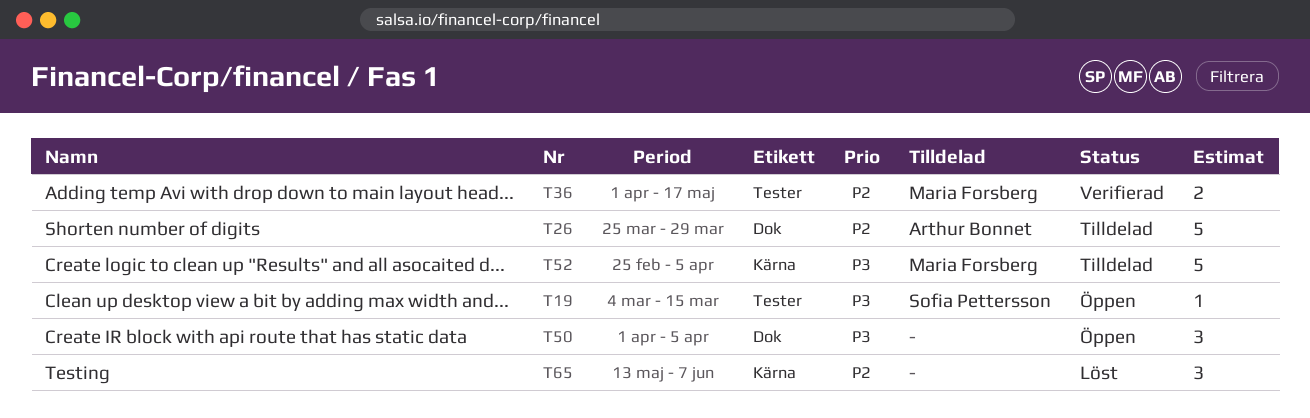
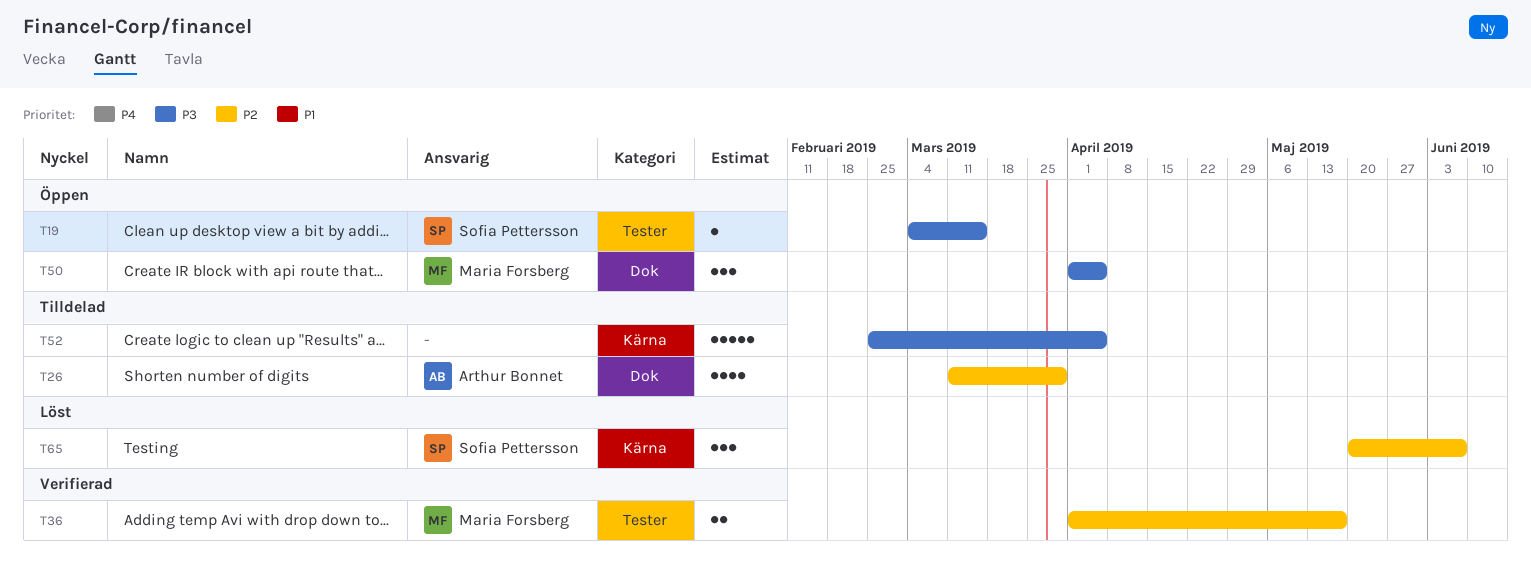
T26, estimate: 5 -> 4
T26, start: Mar 25 -> Mar 11
T50, owner: none -> Maria Forsberg
T52, owner: Maria Forsberg -> none
T65, owner: none -> Sofia Pettersson
T65, start: May 13 -> May 20

